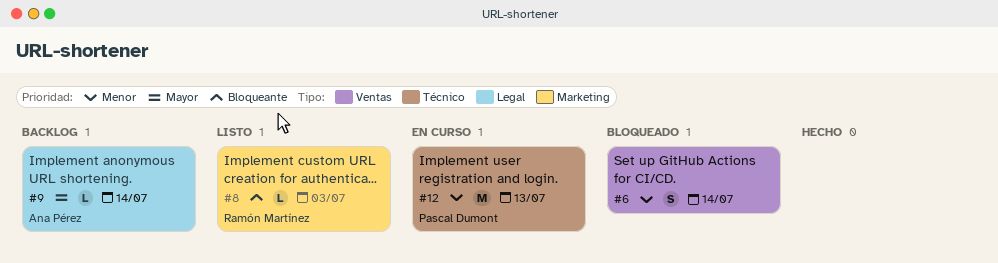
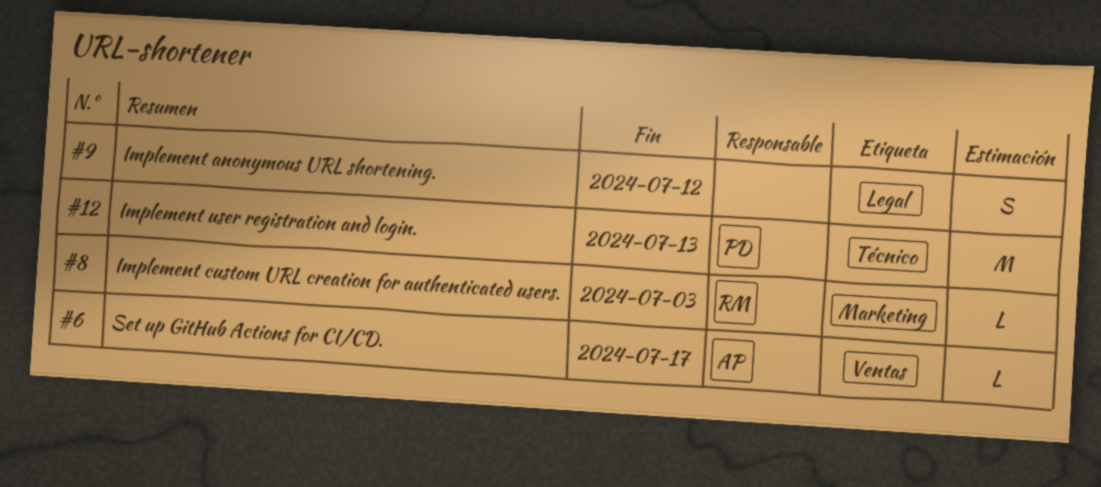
#6, owner: none -> Ana Pérez
#6, estimate: S -> L
#6, due: Jul 14 -> Jul 17
#9, owner: Ana Pérez -> none
#9, estimate: L -> S
#9, due: Jul 14 -> Jul 12

